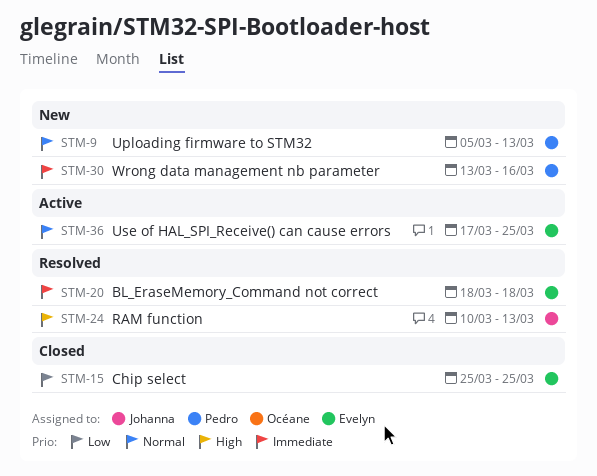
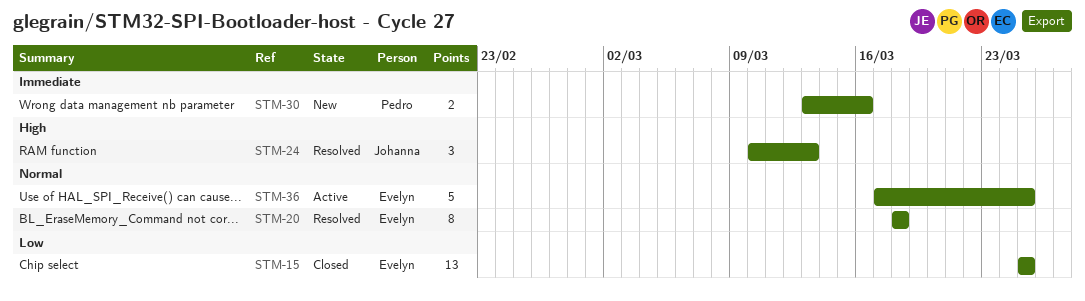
STM-9: present -> none
STM-20, priority: Immediate -> Normal

